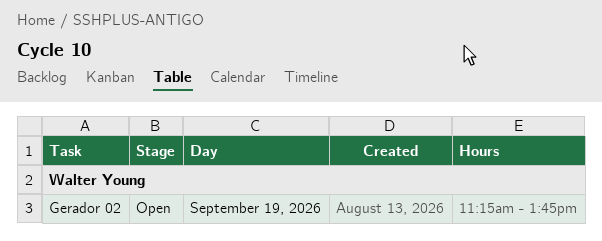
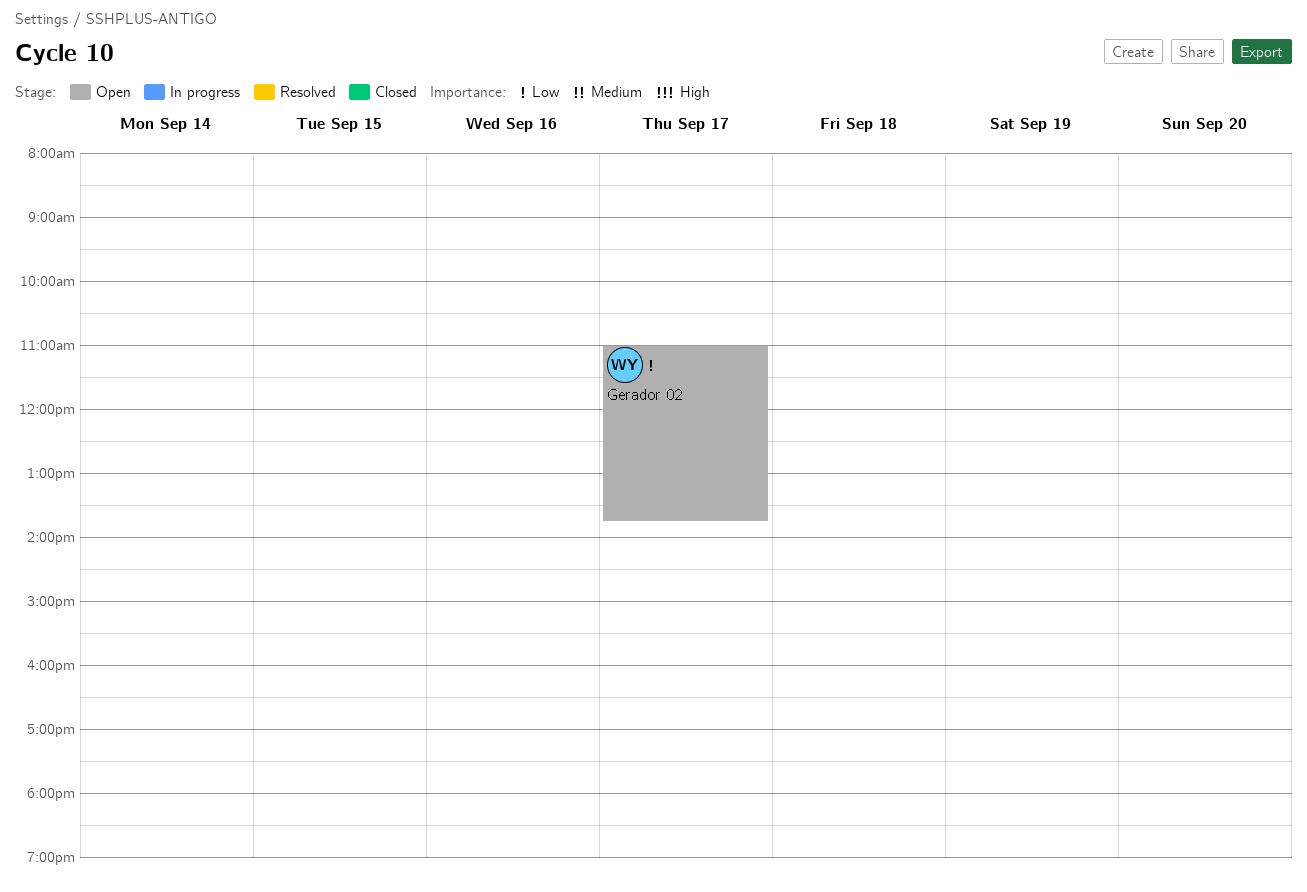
Gerador 02, day: Sep 19 -> Sep 17
Gerador 02, begins: 11:15 -> 11:00

